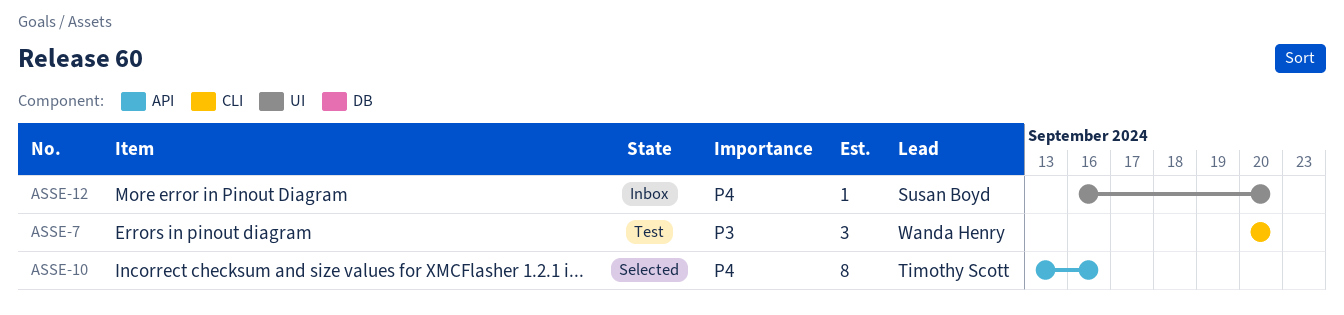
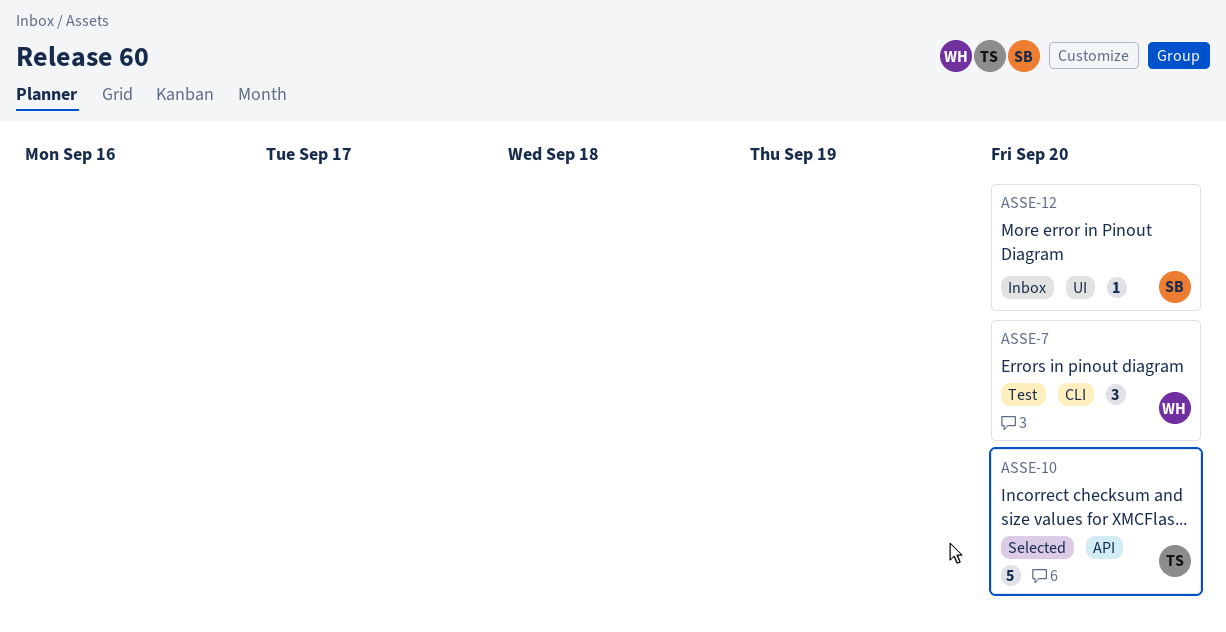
ASSE-10, estimate: 8 -> 5
ASSE-10, due: Sep 16 -> Sep 20

